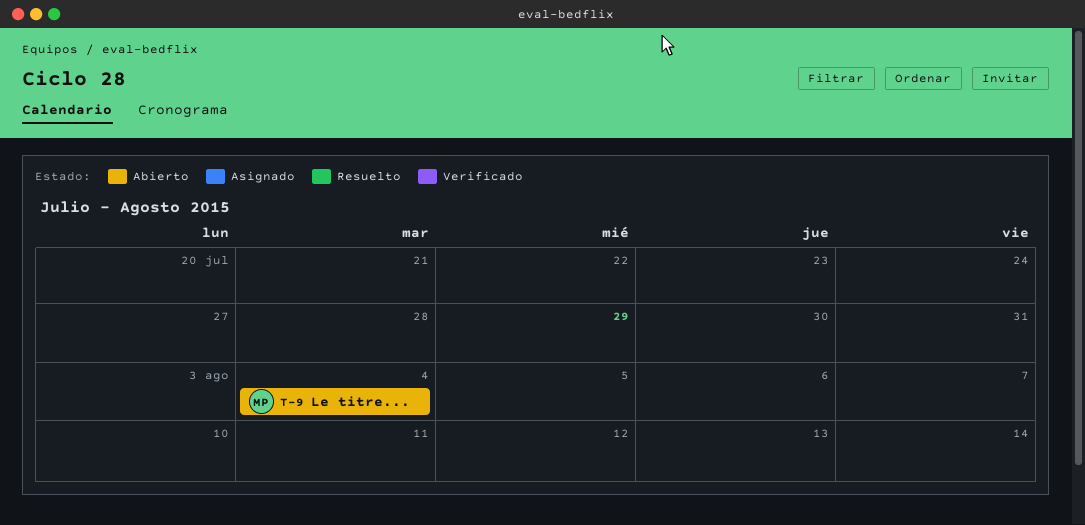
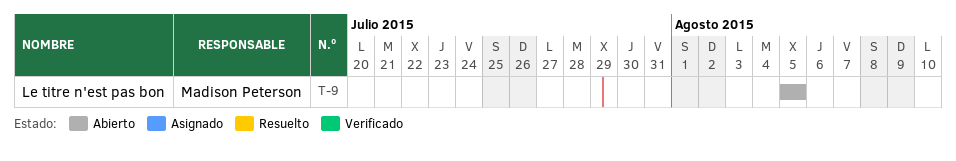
T-9, start: Aug 4 -> Aug 5
T-9, due: Aug 4 -> Aug 5

